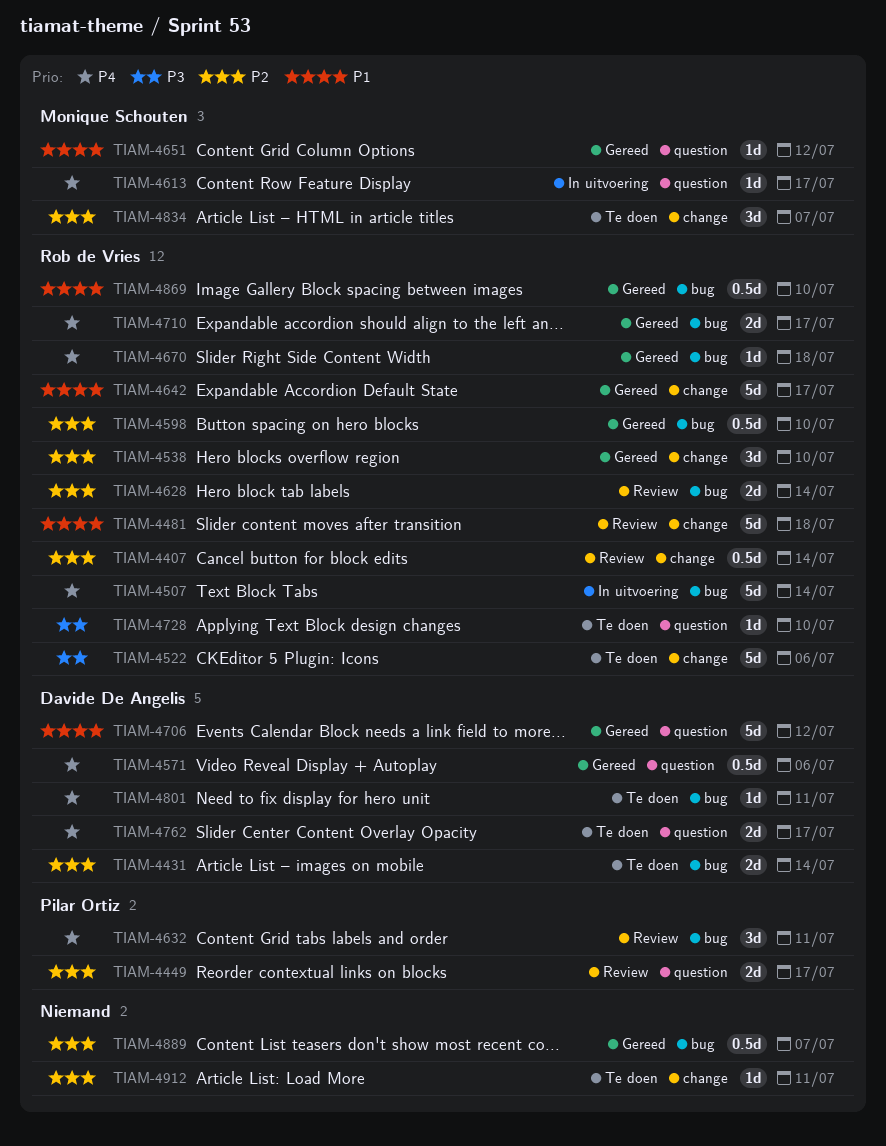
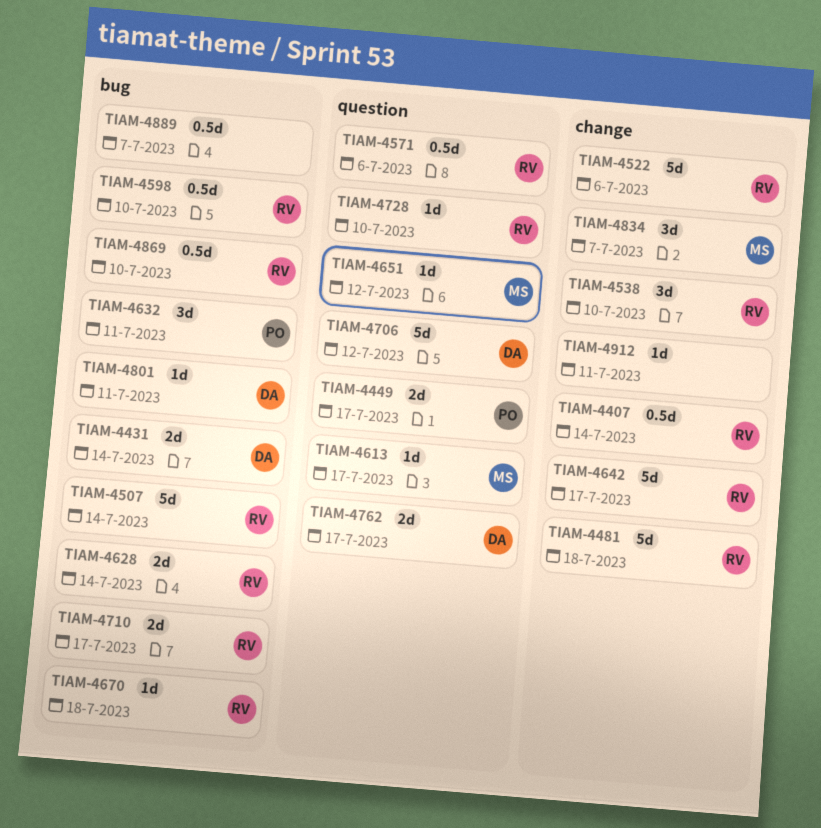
TIAM-4571, owner: Davide De Angelis -> Rob de Vries

